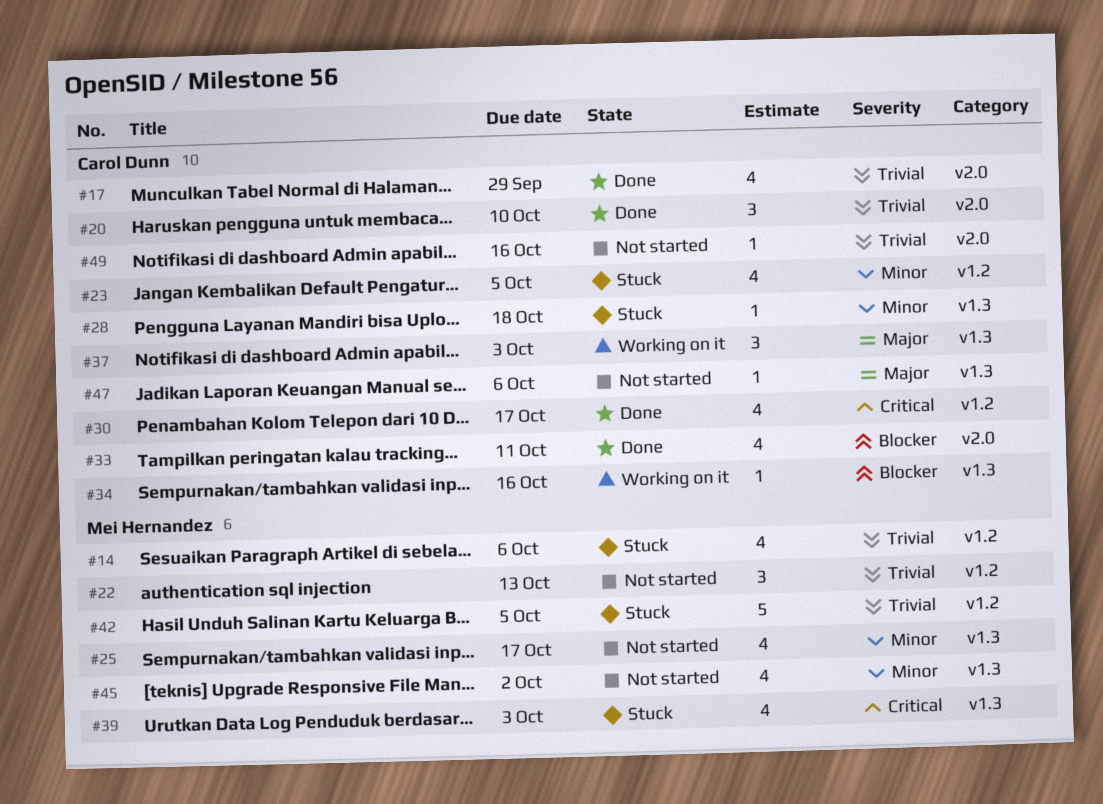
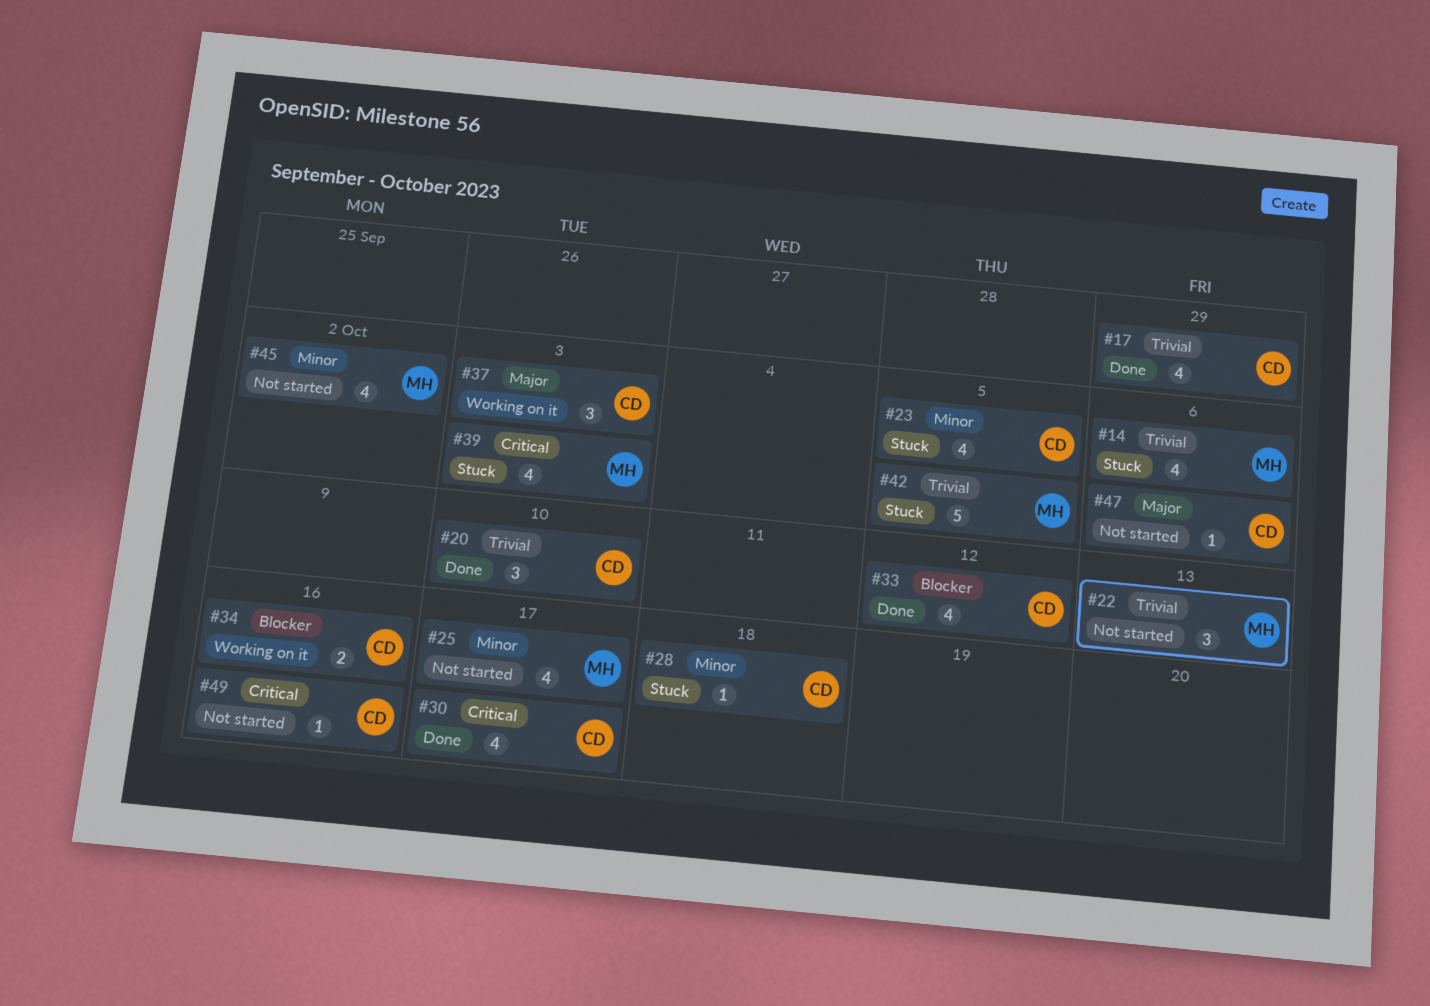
#33, due: Oct 11 -> Oct 12
#34, estimate: 1 -> 2
#49, priority: Trivial -> Critical

